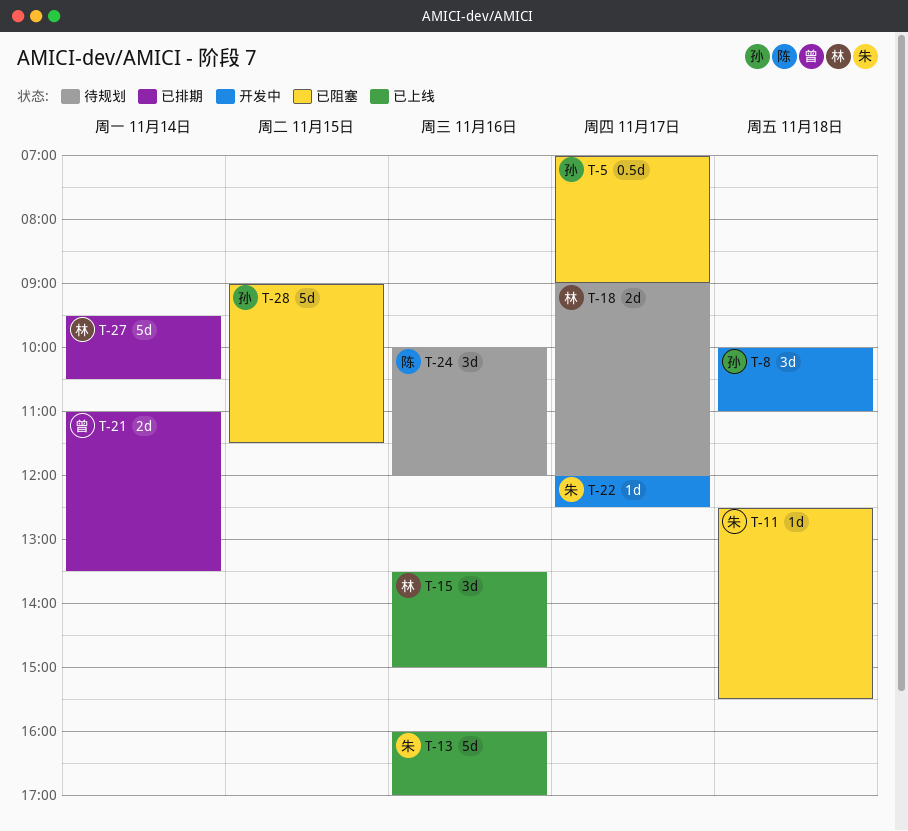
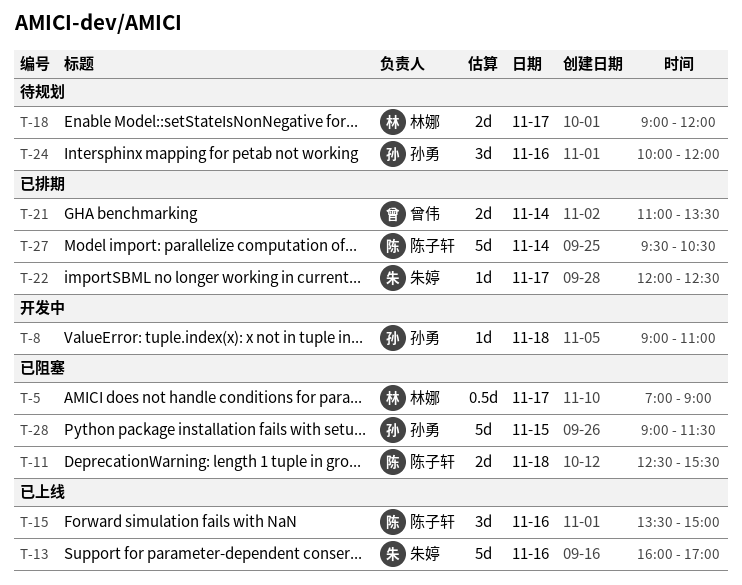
T-5, owner: 孙勇 -> 林娜
T-8, estimate: 3d -> 1d
T-8, begins: 10:00 -> 09:00
T-11, owner: 朱婷 -> 陈子轩
T-11, estimate: 1d -> 2d
T-15, owner: 林娜 -> 陈子轩
T-22, status: 开发中 -> 已排期
T-24, owner: 陈子轩 -> 孙勇
T-27, owner: 林娜 -> 陈子轩

